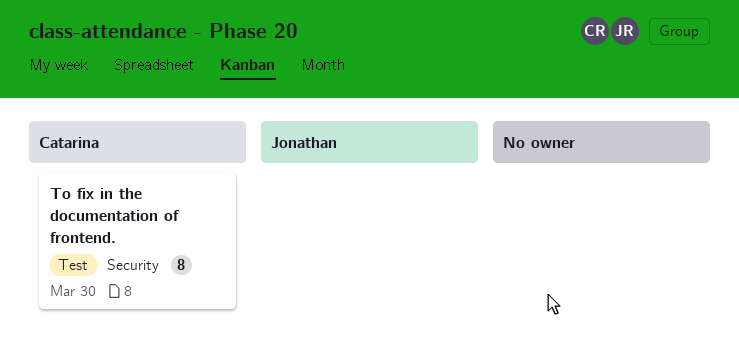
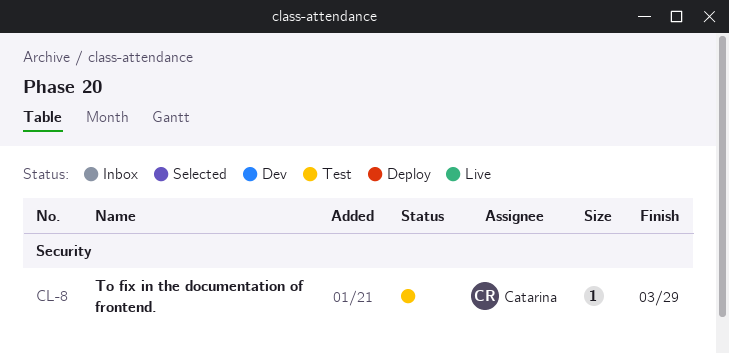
To fix in the documentation of frontend., estimate: 8 -> 1
To fix in the documentation of frontend., due: Mar 30 -> Mar 29

